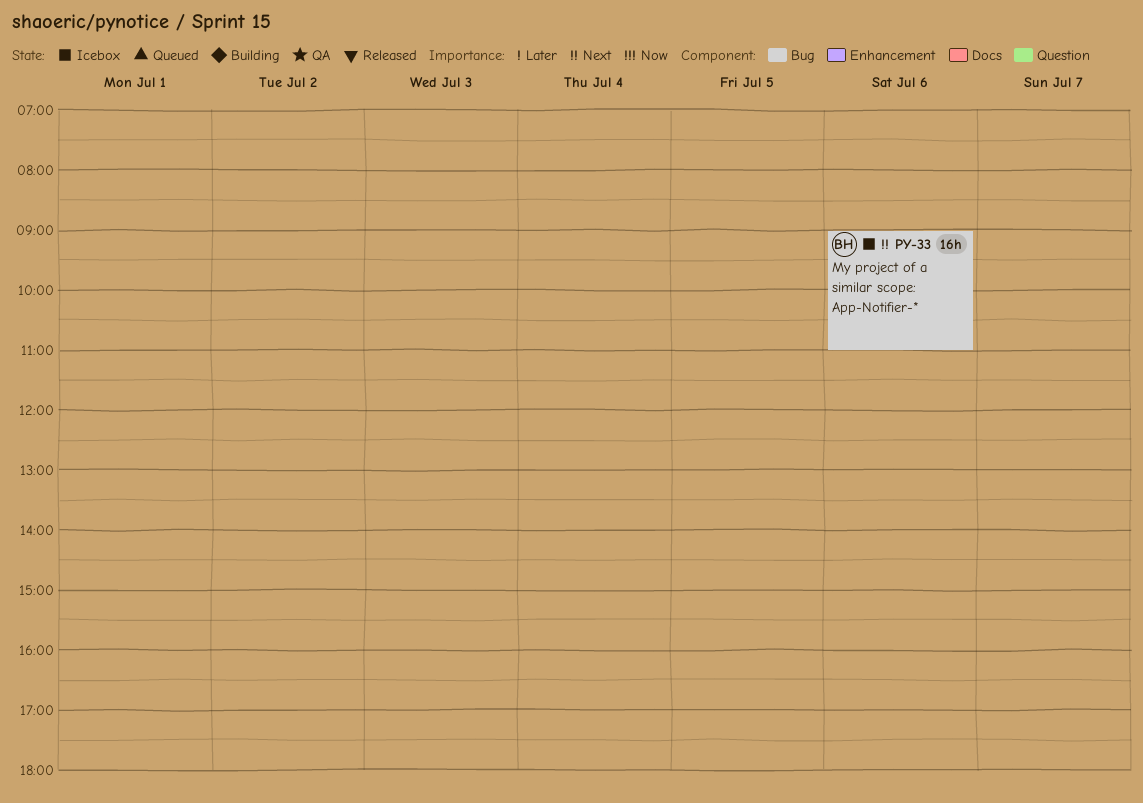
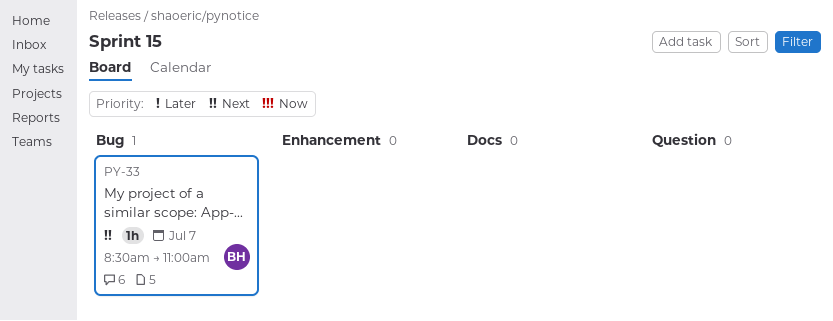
PY-33, estimate: 16h -> 1h
PY-33, day: Jul 6 -> Jul 7
PY-33, begins: 09:00 -> 08:30

